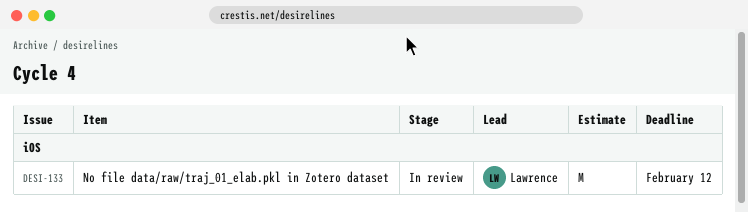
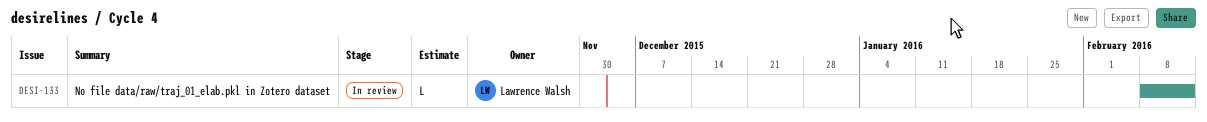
DESI-133, estimate: M -> L

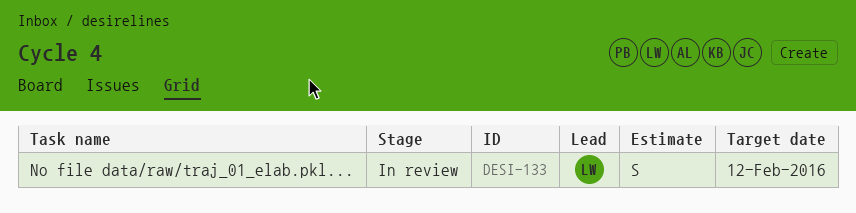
DESI-133, estimate: L -> S

